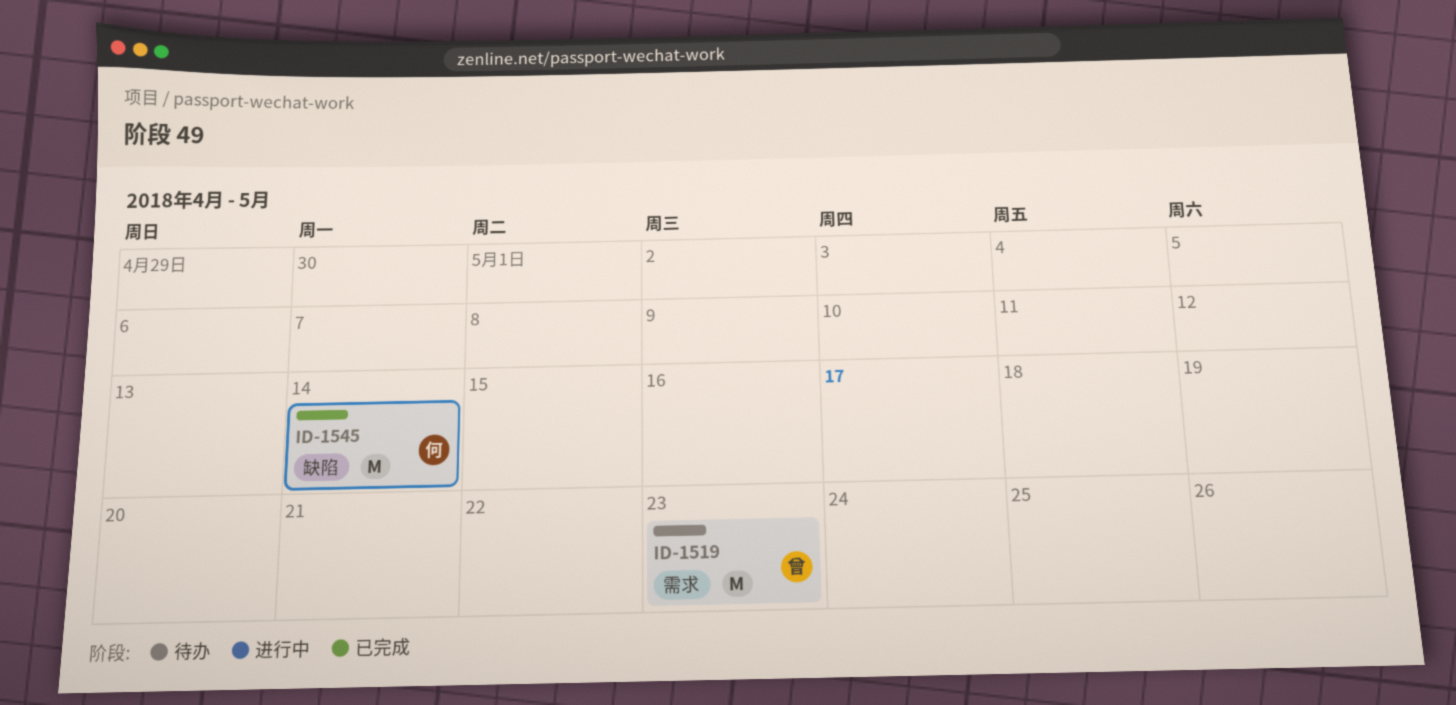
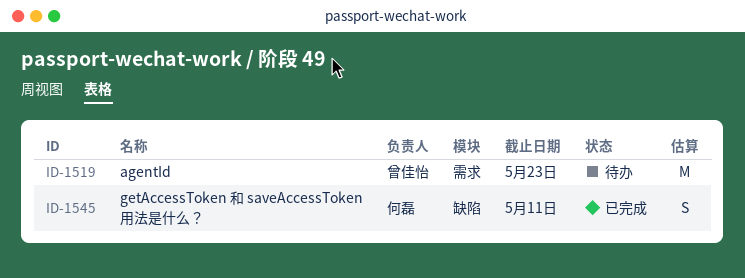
ID-1545, estimate: M -> S
ID-1545, due: May 14 -> May 11

